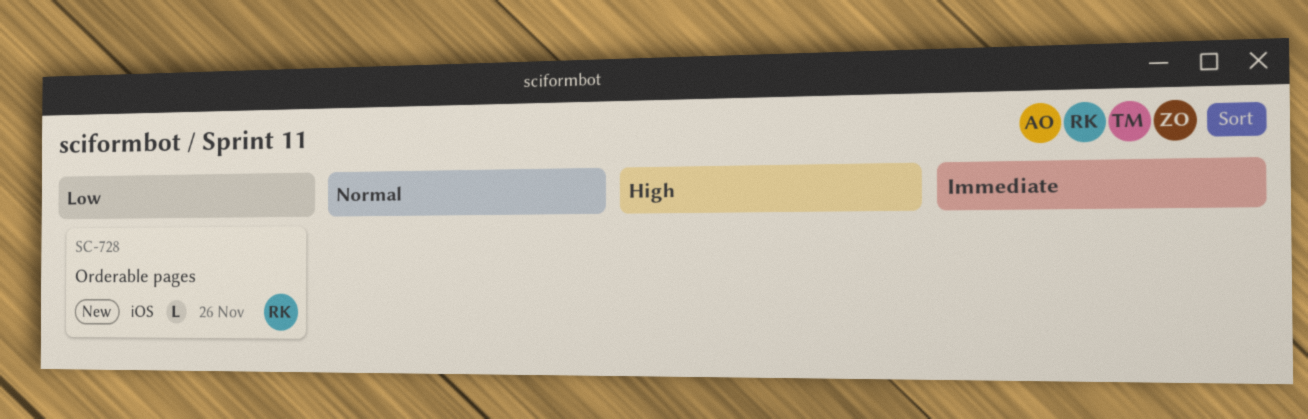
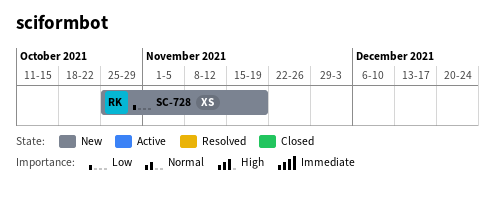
SC-728, estimate: L -> XS
SC-728, due: Nov 26 -> Nov 19

